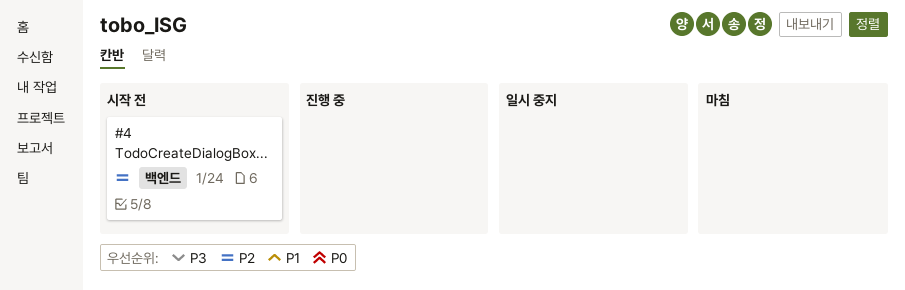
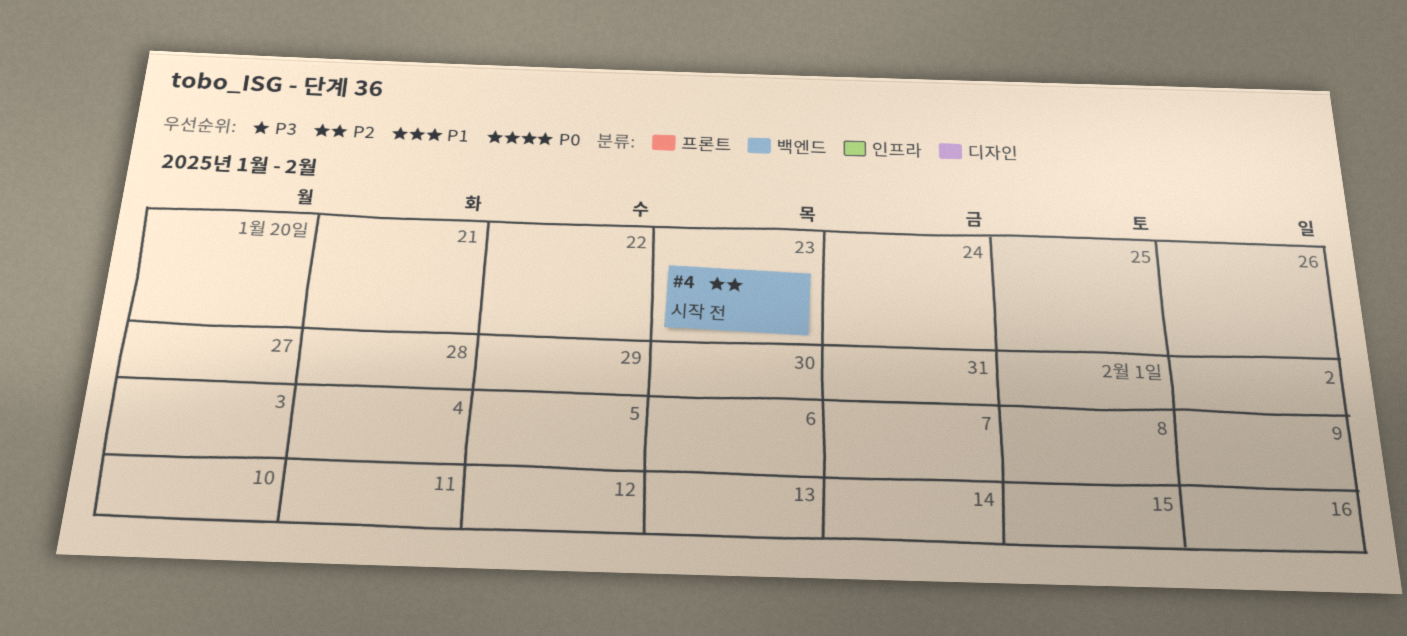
#4, due: Jan 24 -> Jan 23

